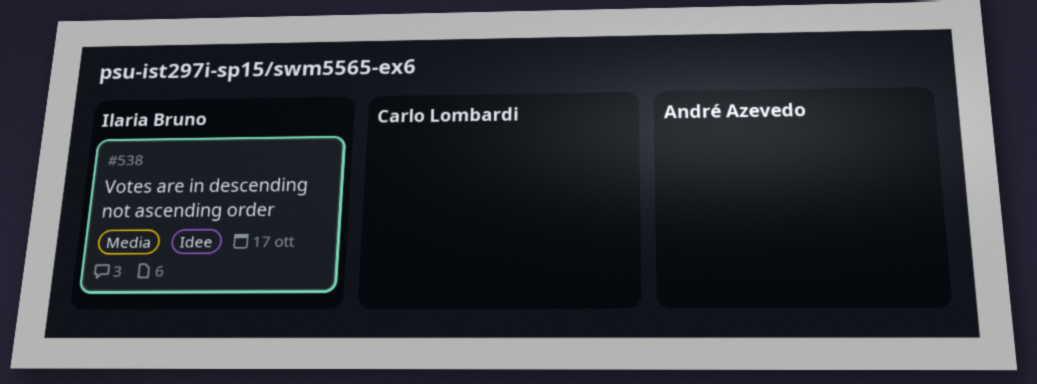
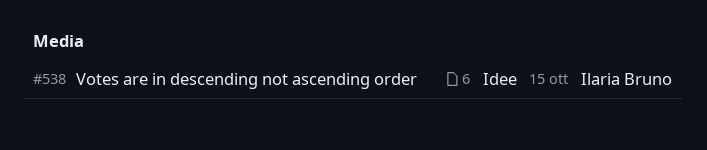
#538, due: Oct 17 -> Oct 15

